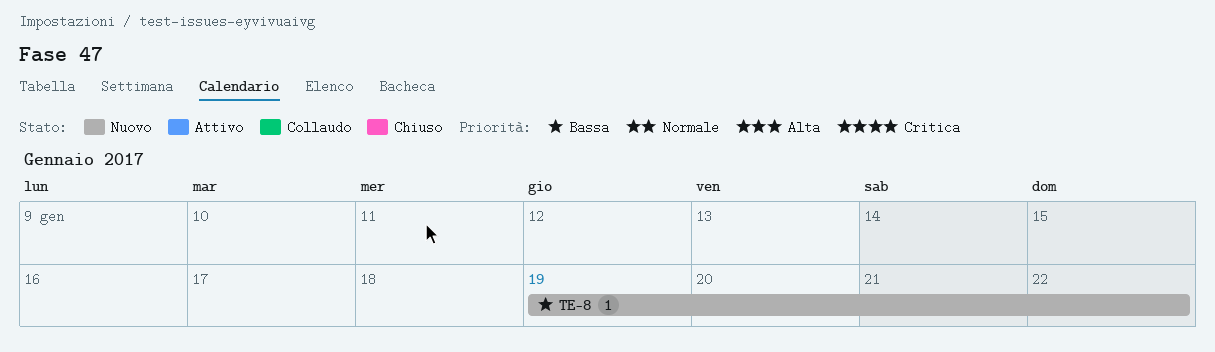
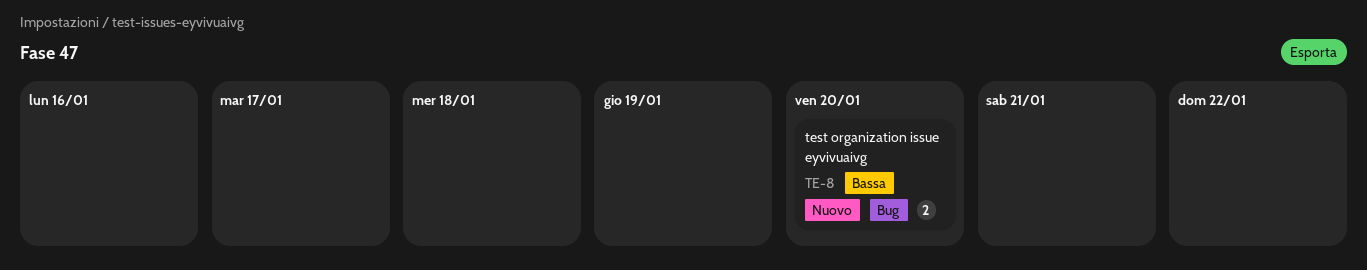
TE-8, estimate: 1 -> 2
TE-8, due: Jan 22 -> Jan 20

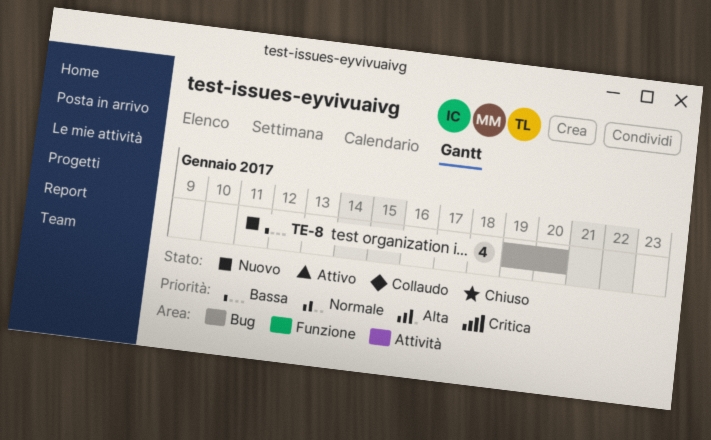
TE-8, estimate: 2 -> 4

